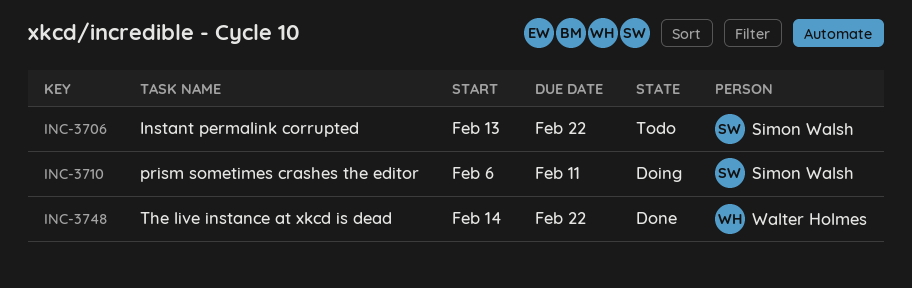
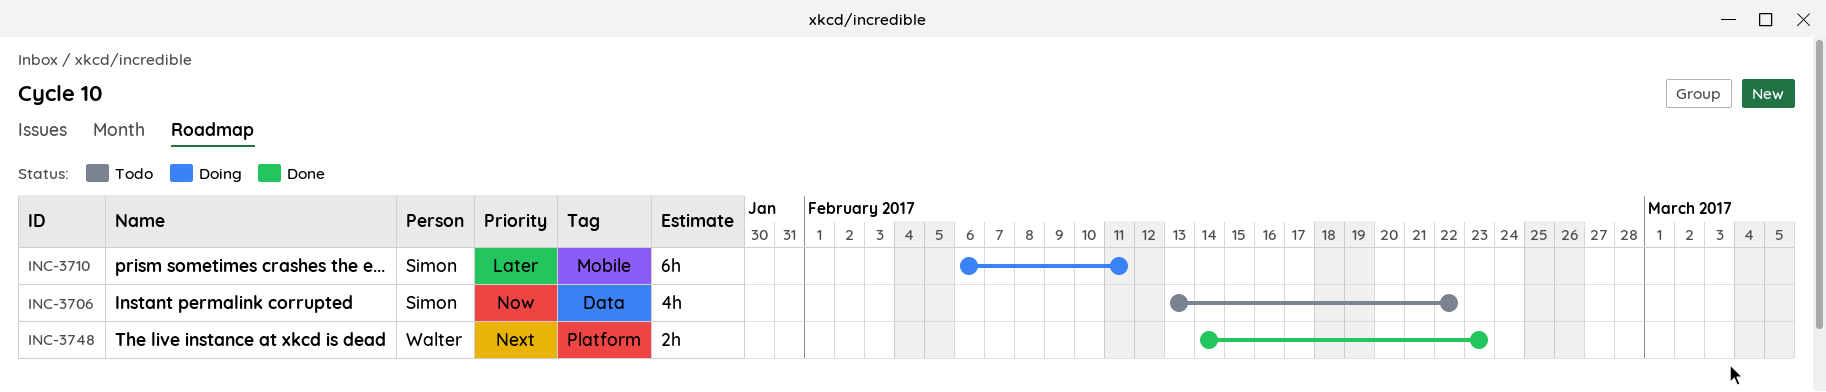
INC-3748, due: Feb 22 -> Feb 23

